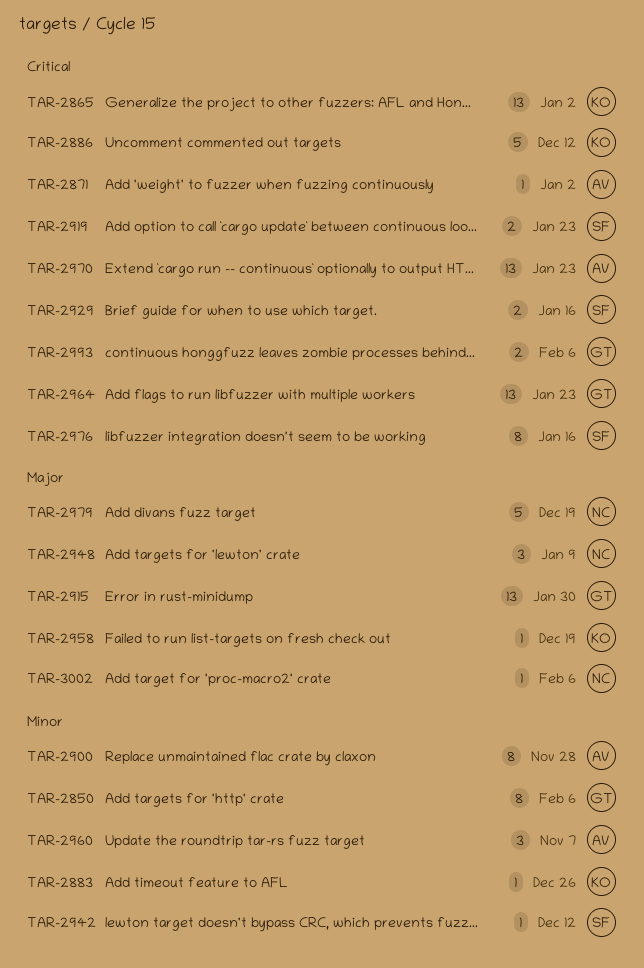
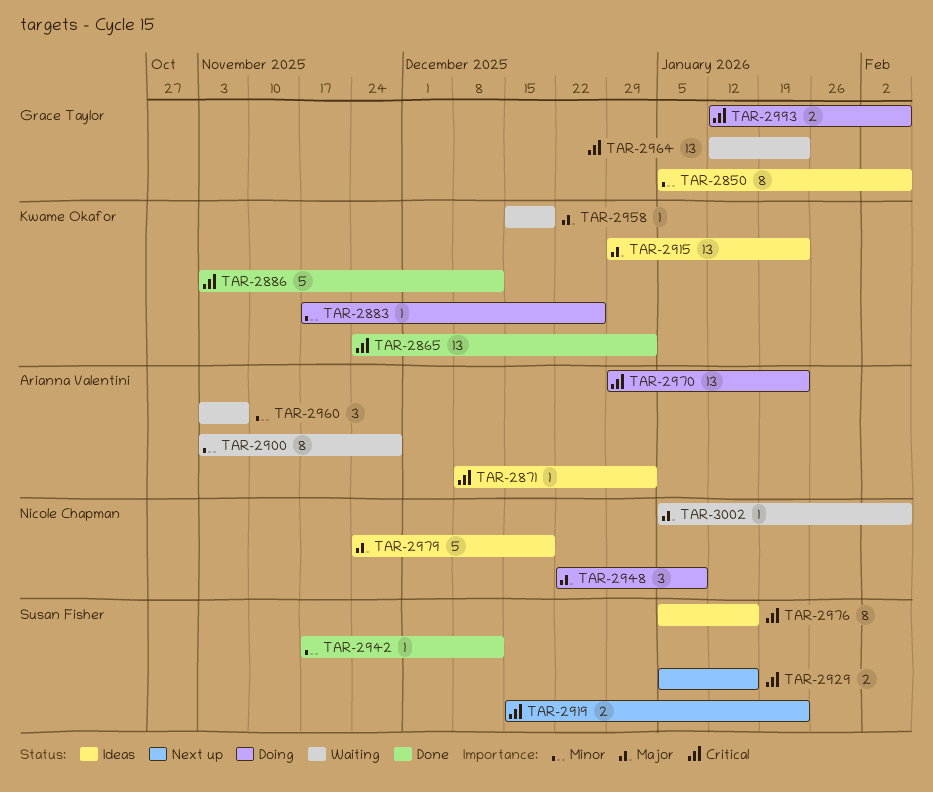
TAR-2915, owner: Grace Taylor -> Kwame Okafor
TAR-2915, due: Jan 30 -> Jan 23

